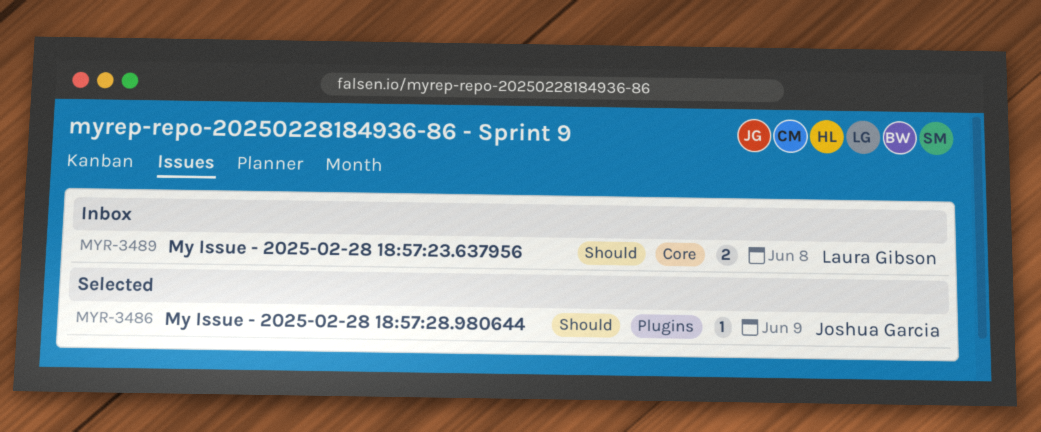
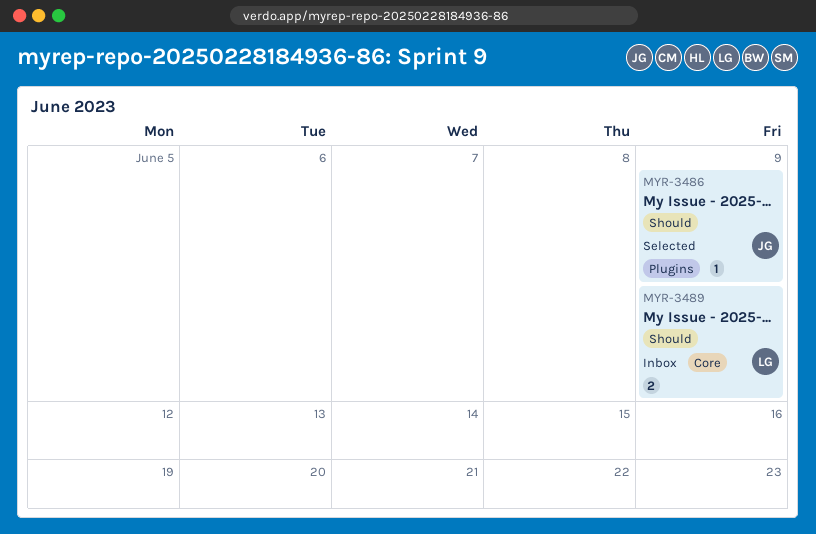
MYR-3489, due: Jun 8 -> Jun 9

